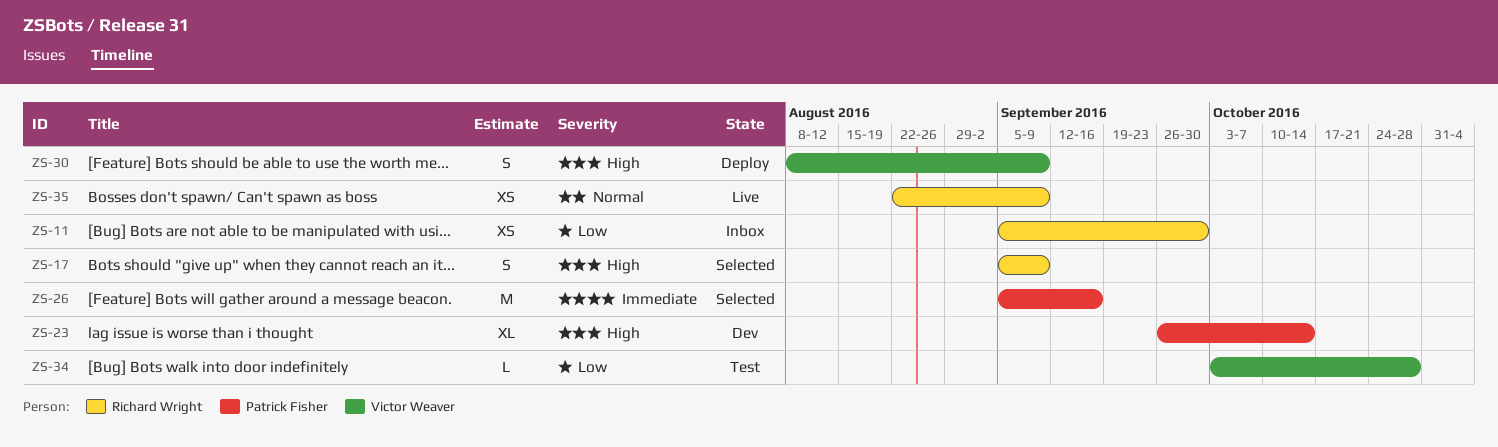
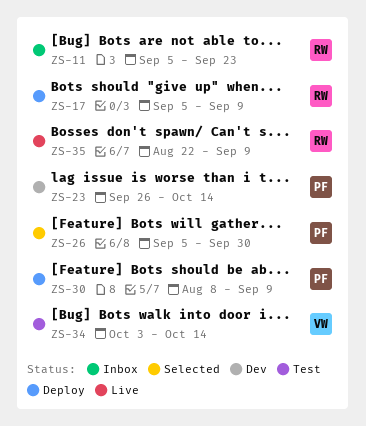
ZS-11, due: Sep 30 -> Sep 23
ZS-17, status: Selected -> Deploy
ZS-26, due: Sep 16 -> Sep 30
ZS-30, owner: Victor Weaver -> Patrick Fisher
ZS-34, due: Oct 28 -> Oct 14

